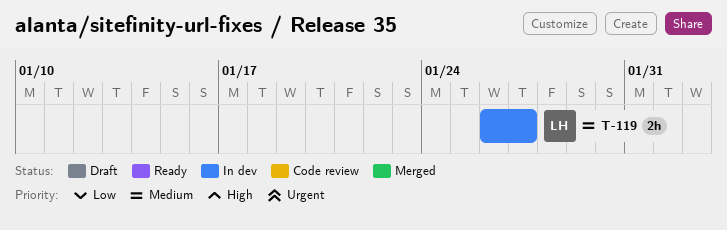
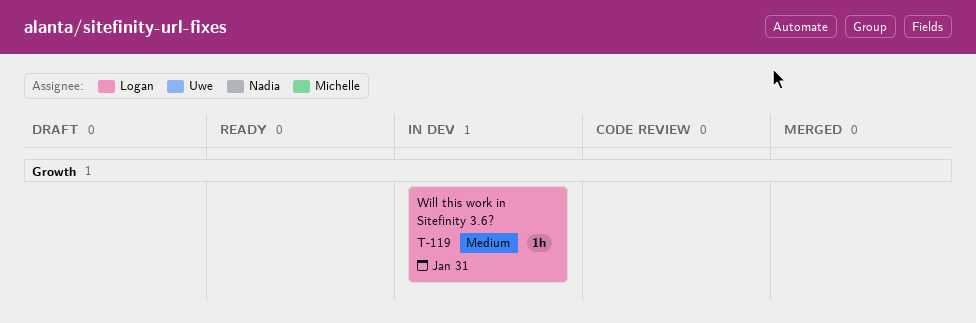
T-119, estimate: 2h -> 1h
T-119, due: Jan 27 -> Jan 31

